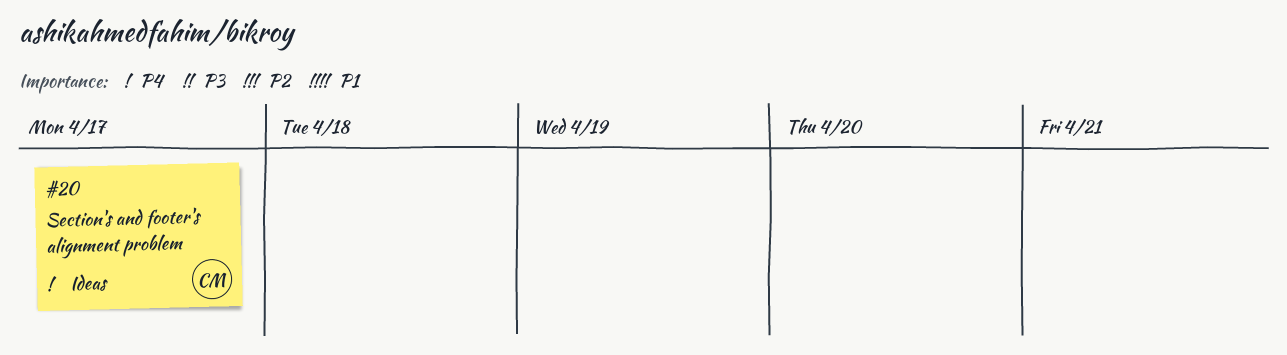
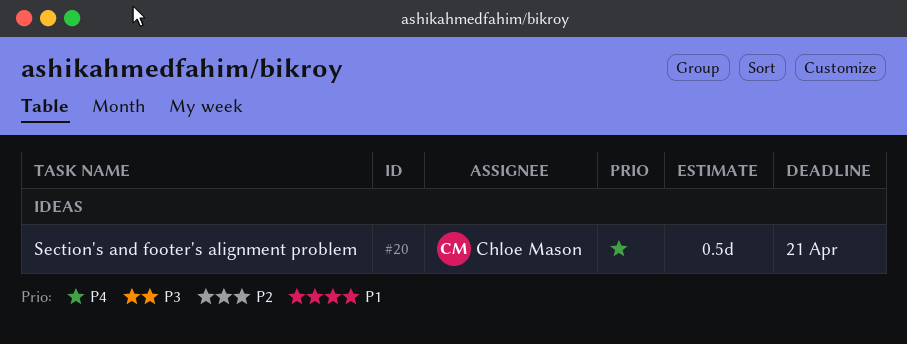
#20, due: Apr 17 -> Apr 21

